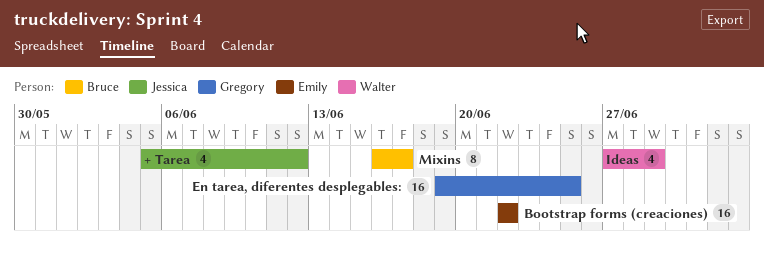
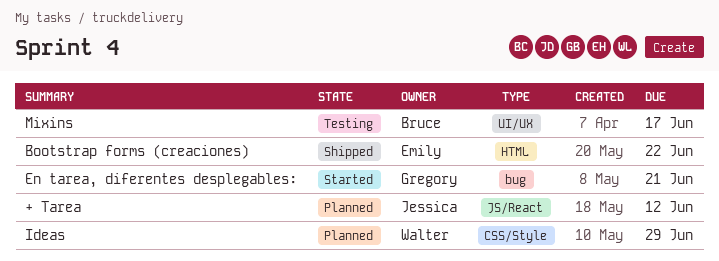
En tarea, diferentes desplegables:, due: Jun 25 -> Jun 21

